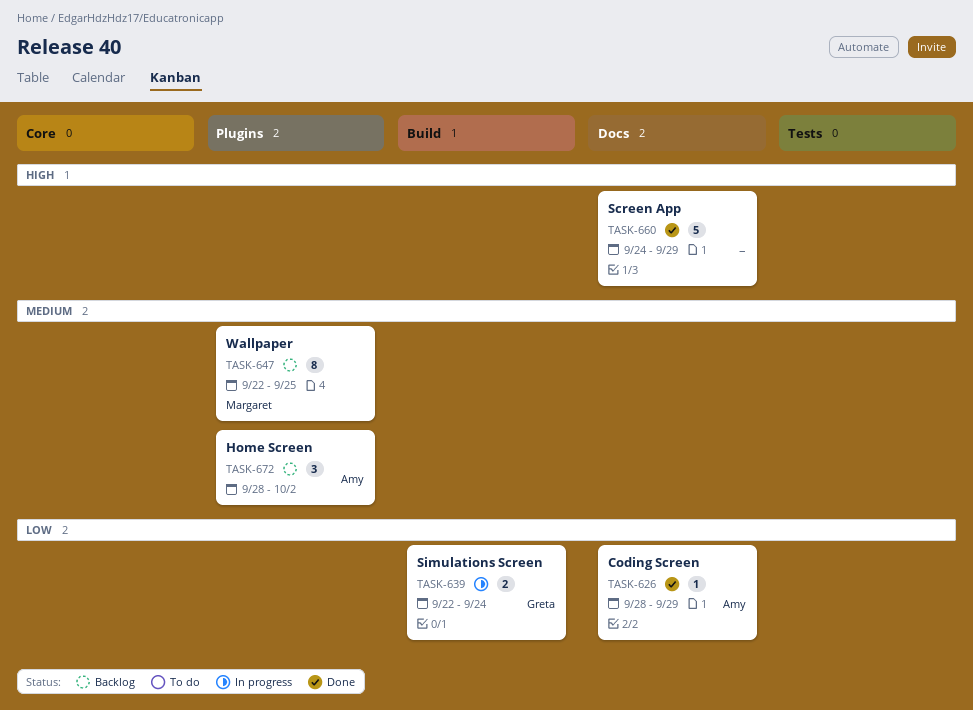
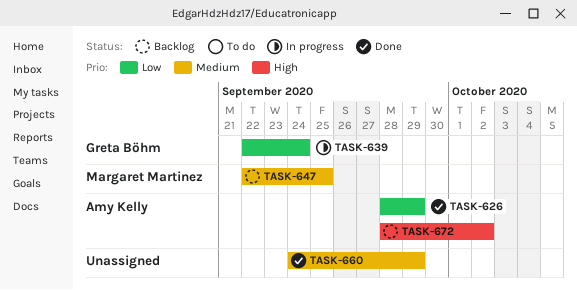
TASK-660, priority: High -> Medium
TASK-672, priority: Medium -> High

